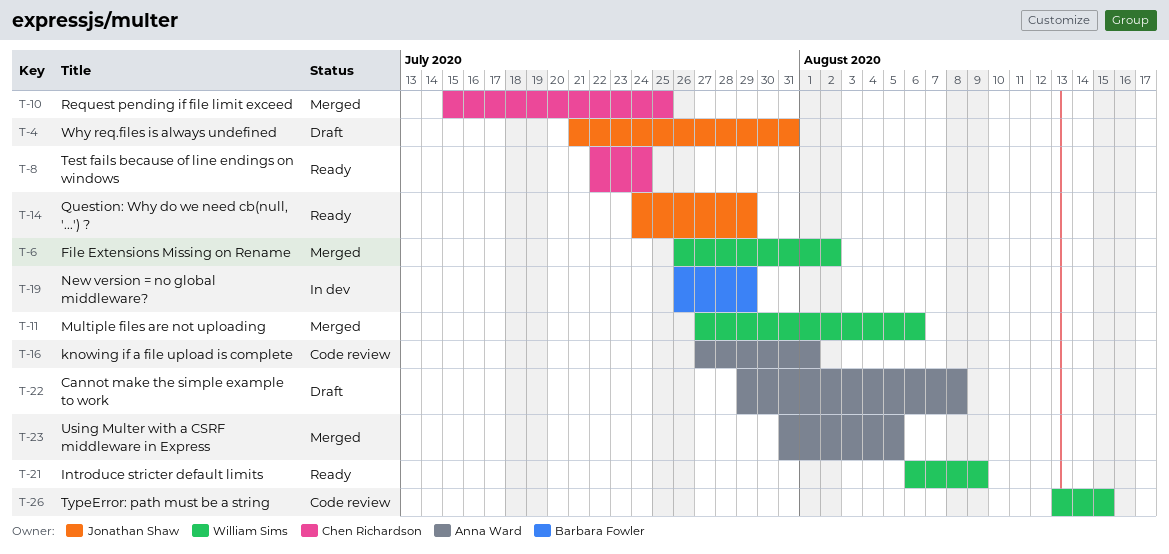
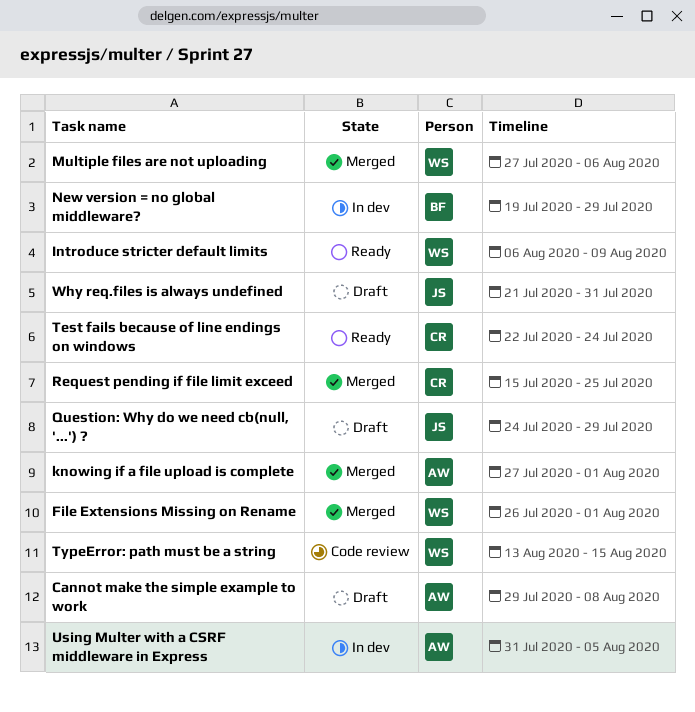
File Extensions Missing on Rename, due: Aug 2 -> Aug 1
knowing if a file upload is complete, status: Code review -> Merged
New version = no global middleware?, start: Jul 26 -> Jul 19
Question: Why do we need cb(null, '...') ?, status: Ready -> Draft
Using Multer with a CSRF middleware in Express, status: Merged -> In dev

